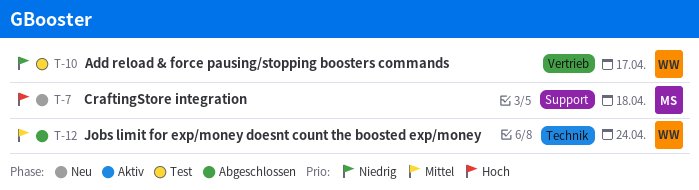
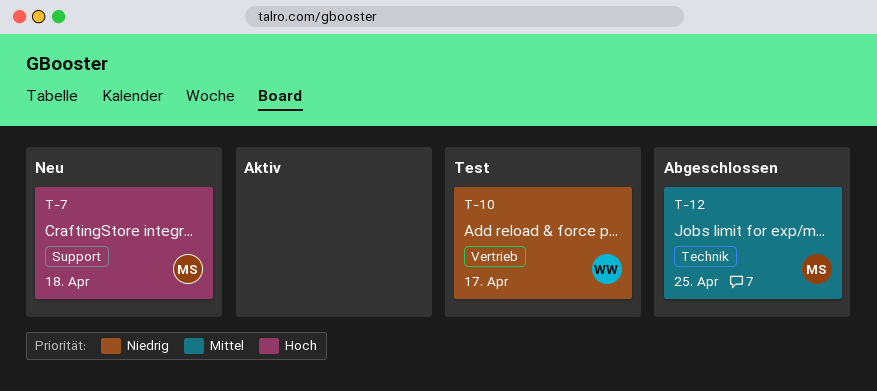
T-12, owner: WW -> MS
T-12, due: Apr 24 -> Apr 25

